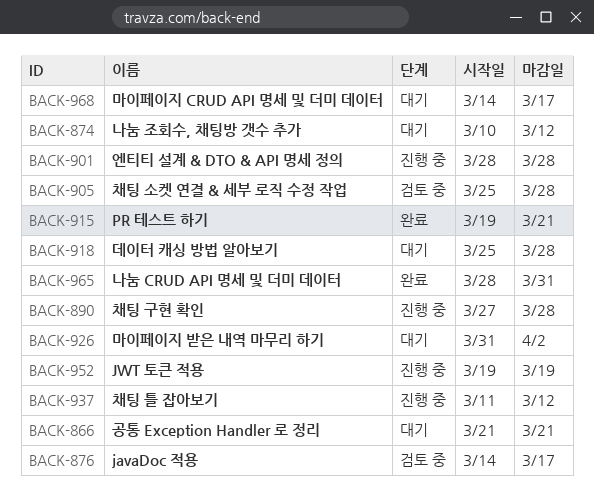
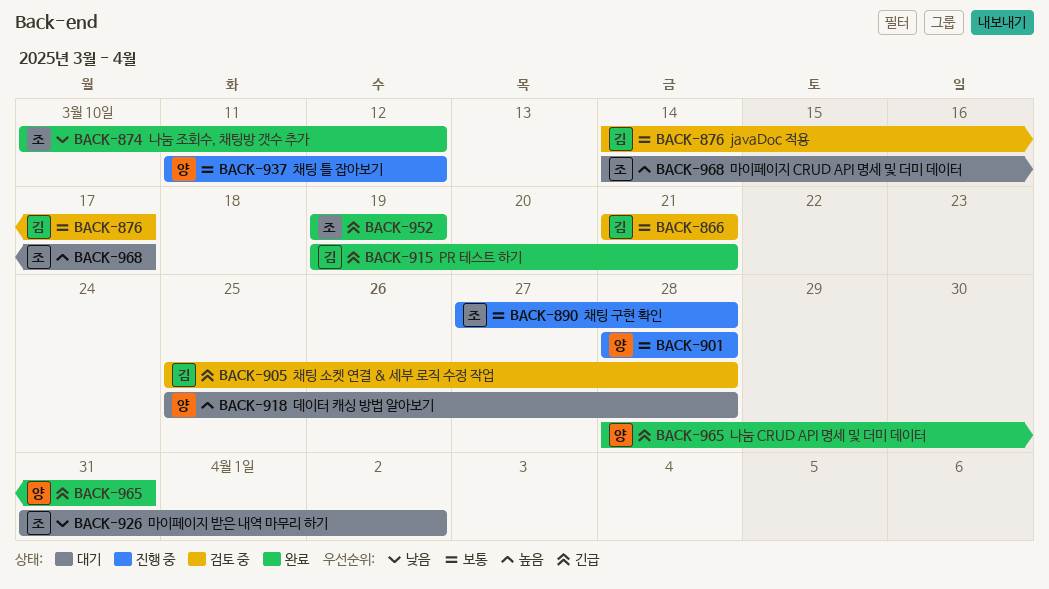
BACK-866, status: 대기 -> 검토 중
BACK-874, status: 대기 -> 완료
BACK-952, status: 진행 중 -> 완료

